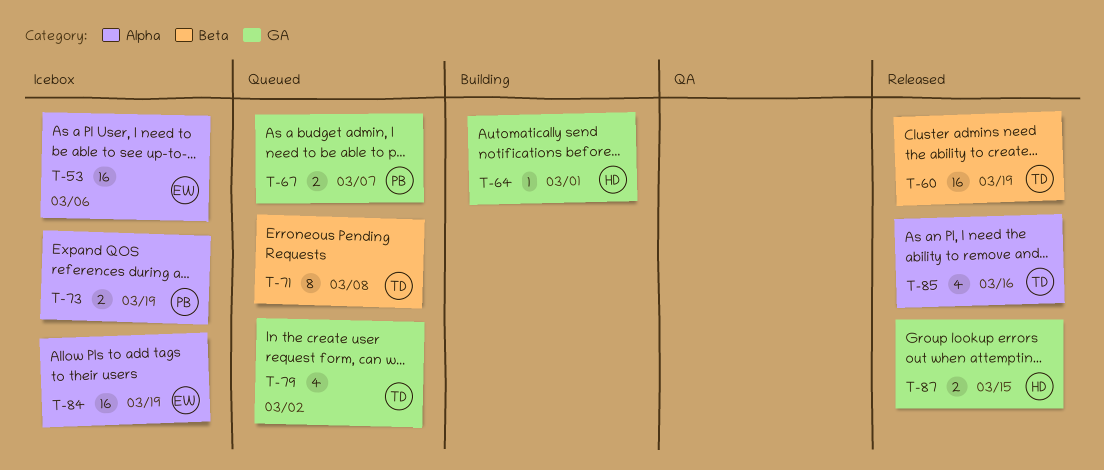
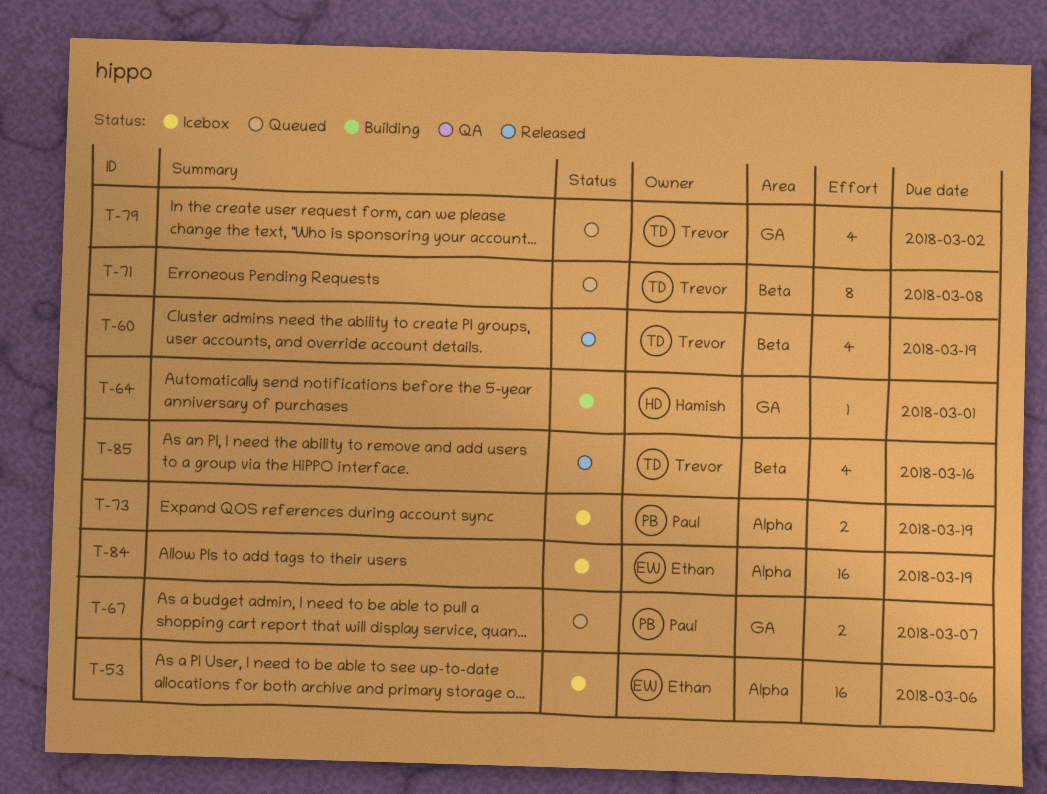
T-60, estimate: 16 -> 4
T-85, label: Alpha -> Beta
T-87: present -> none

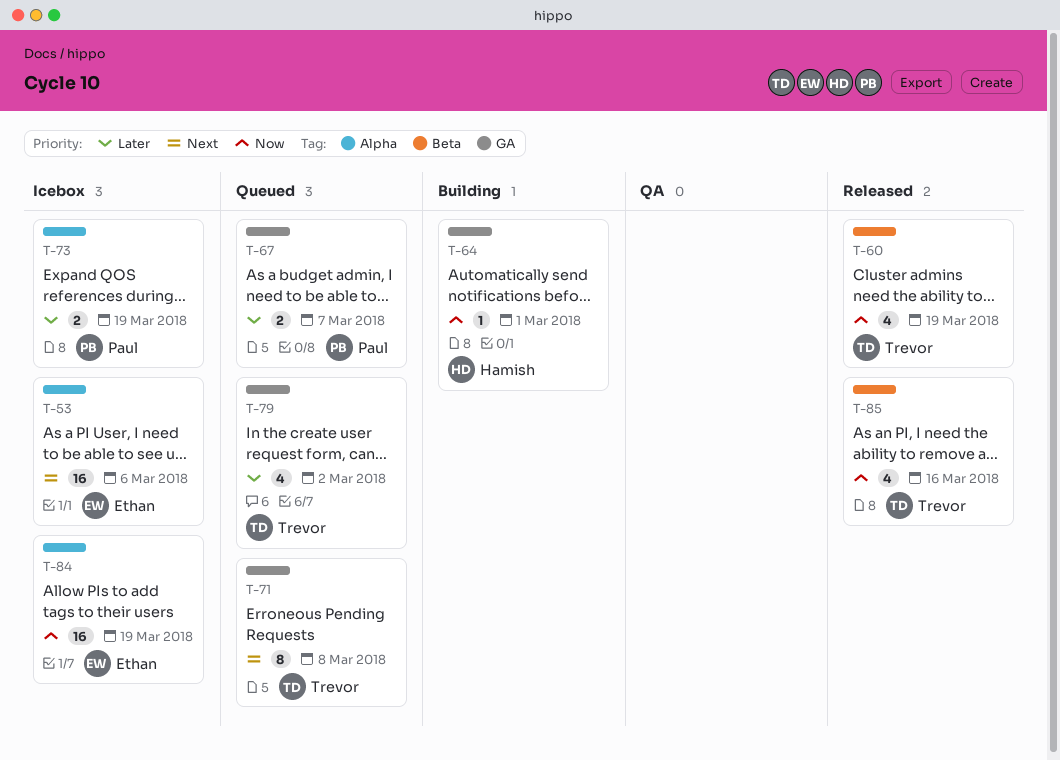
T-71, label: Beta -> GA

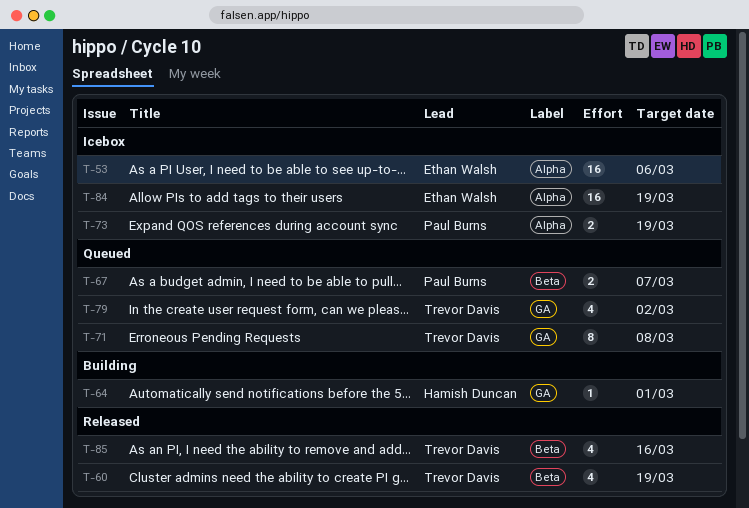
T-67, label: GA -> Beta

